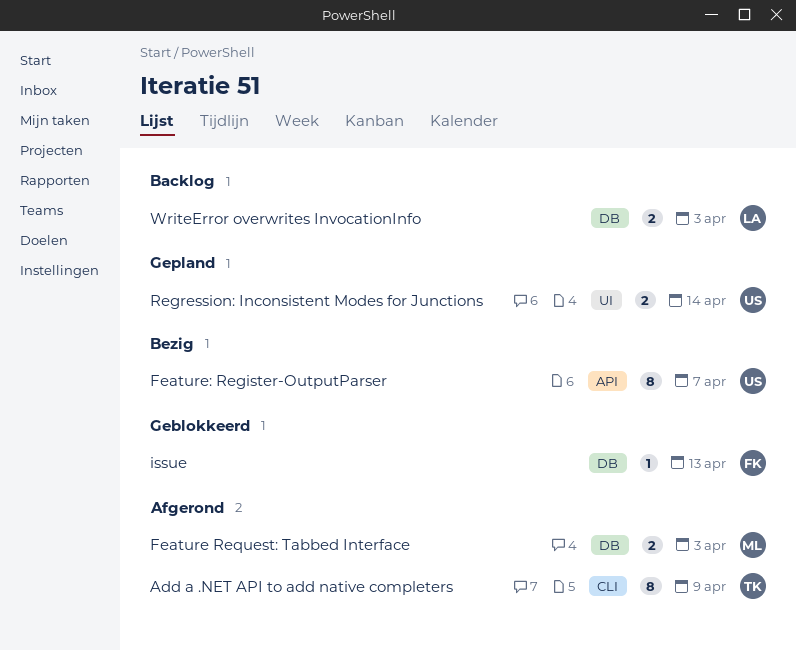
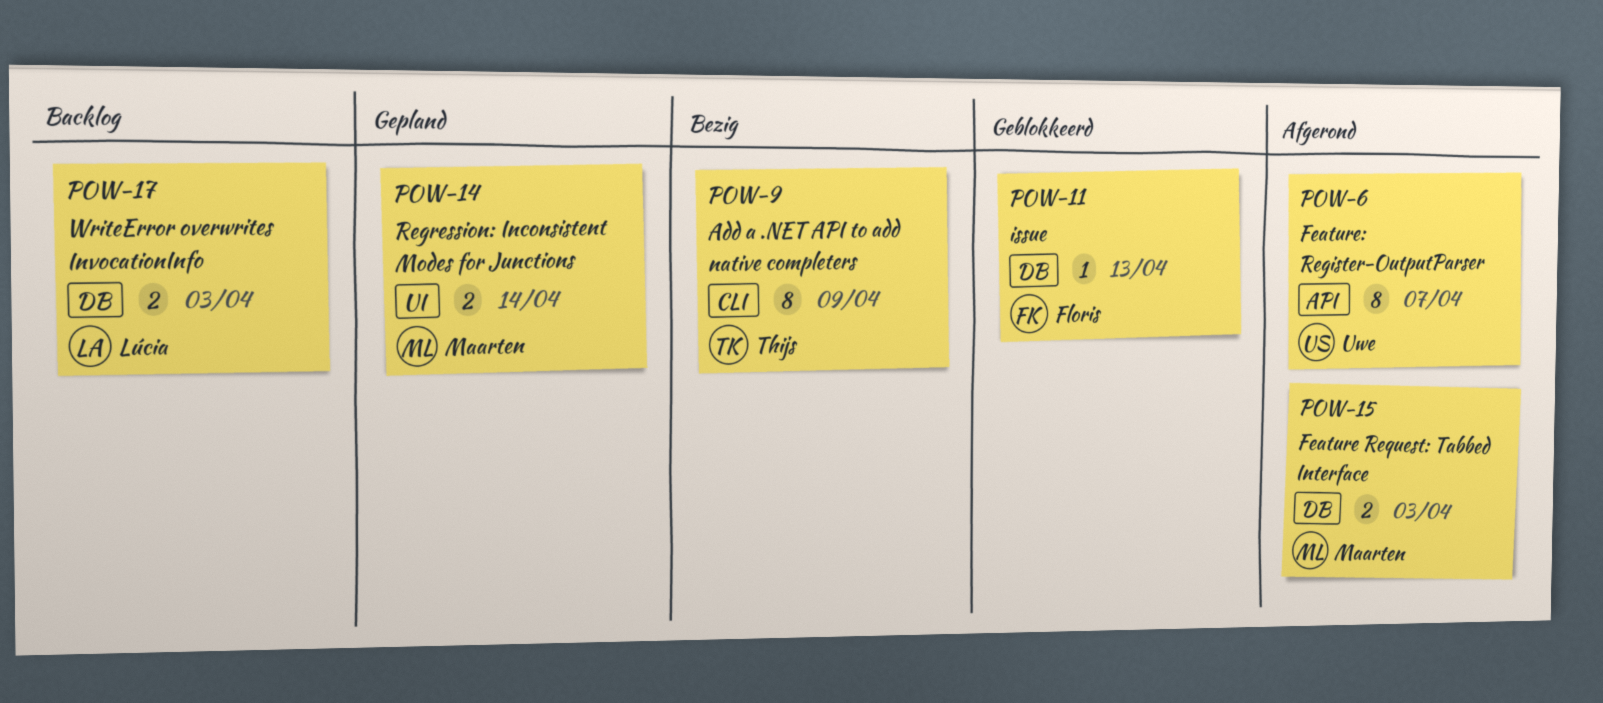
Add a .NET API to add native completers, status: Afgerond -> Bezig
Feature: Register-OutputParser, status: Bezig -> Afgerond
Regression: Inconsistent Modes for Junctions, owner: Uwe -> Maarten

